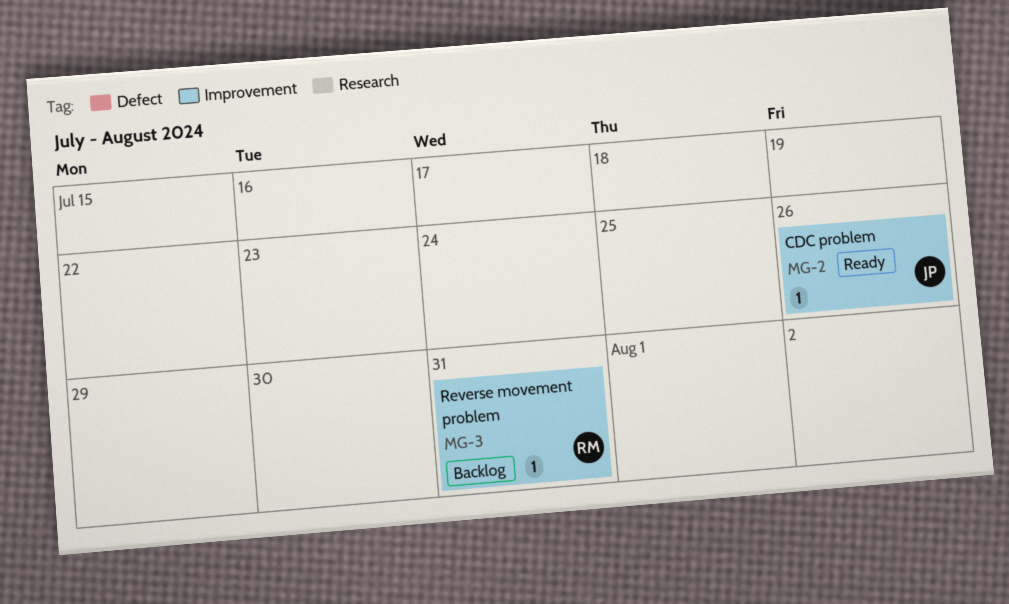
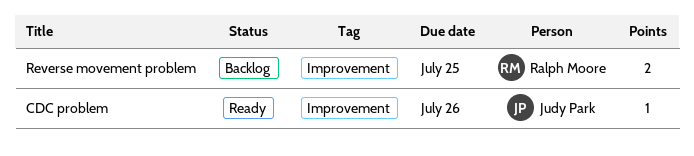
Reverse movement problem, estimate: 1 -> 2
Reverse movement problem, due: Jul 31 -> Jul 25

